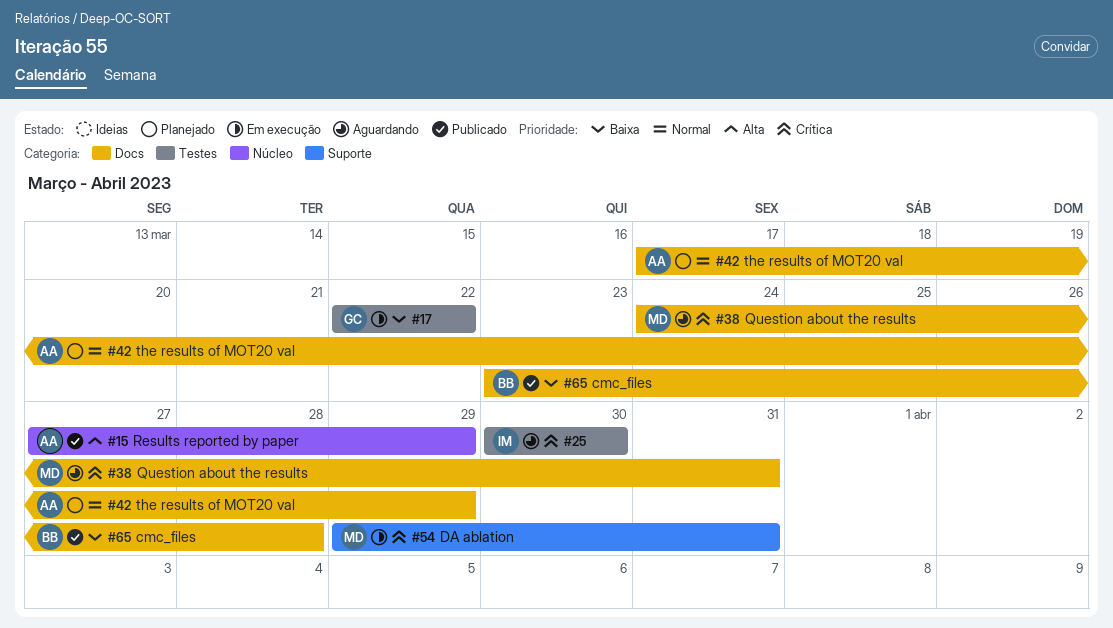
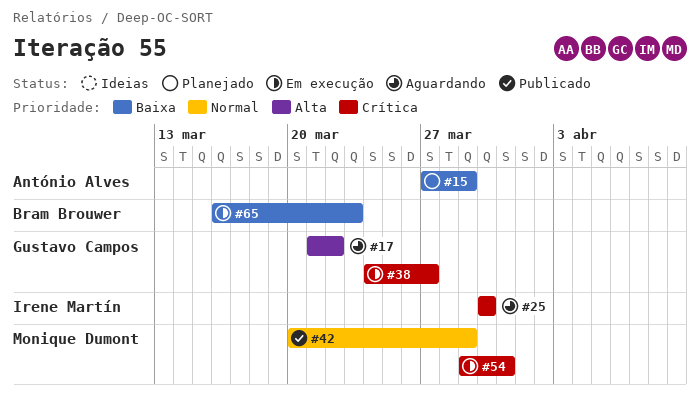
#15, status: Publicado -> Planejado
#15, priority: Alta -> Baixa
#17, status: Em execução -> Aguardando
#17, priority: Baixa -> Alta
#17, start: Mar 22 -> Mar 21
#38, status: Aguardando -> Em execução
#38, owner: Monique Dumont -> Gustavo Campos
#38, due: Mar 31 -> Mar 27
#42, status: Planejado -> Publicado
#42, owner: António Alves -> Monique Dumont
#42, start: Mar 17 -> Mar 20
#65, status: Publicado -> Em execução
#65, start: Mar 23 -> Mar 16
#65, due: Mar 28 -> Mar 23

